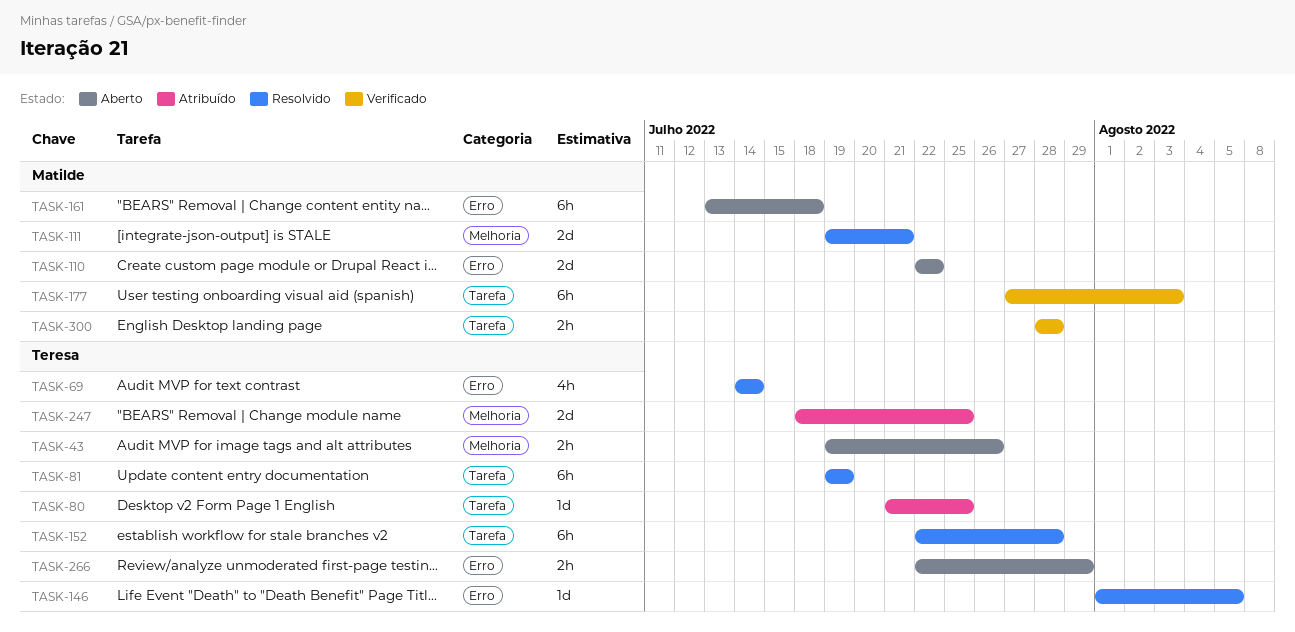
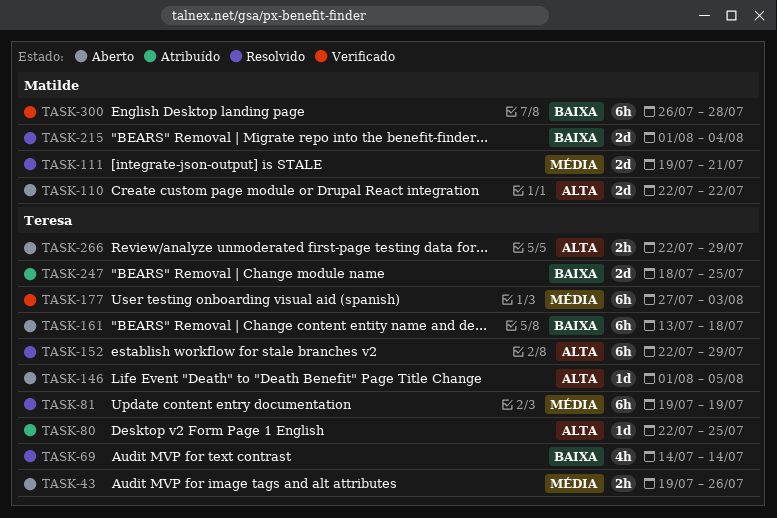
TASK-80, start: Jul 21 -> Jul 22
TASK-146, status: Resolvido -> Aberto
TASK-152, due: Jul 28 -> Jul 29
TASK-161, owner: Matilde -> Teresa
TASK-177, owner: Matilde -> Teresa
TASK-215: none -> present
TASK-300, estimate: 2h -> 6h
TASK-300, start: Jul 28 -> Jul 26

